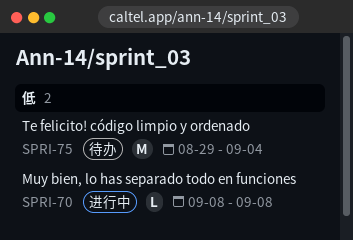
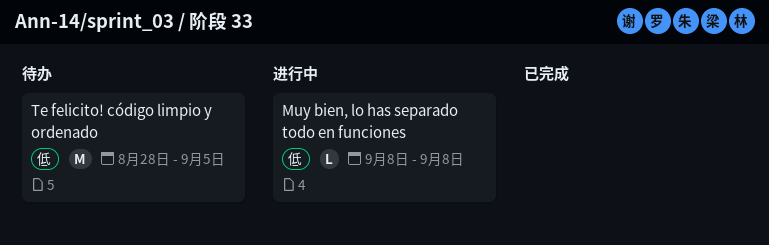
Te felicito! código limpio y ordenado, start: Aug 29 -> Aug 28
Te felicito! código limpio y ordenado, due: Sep 4 -> Sep 5

